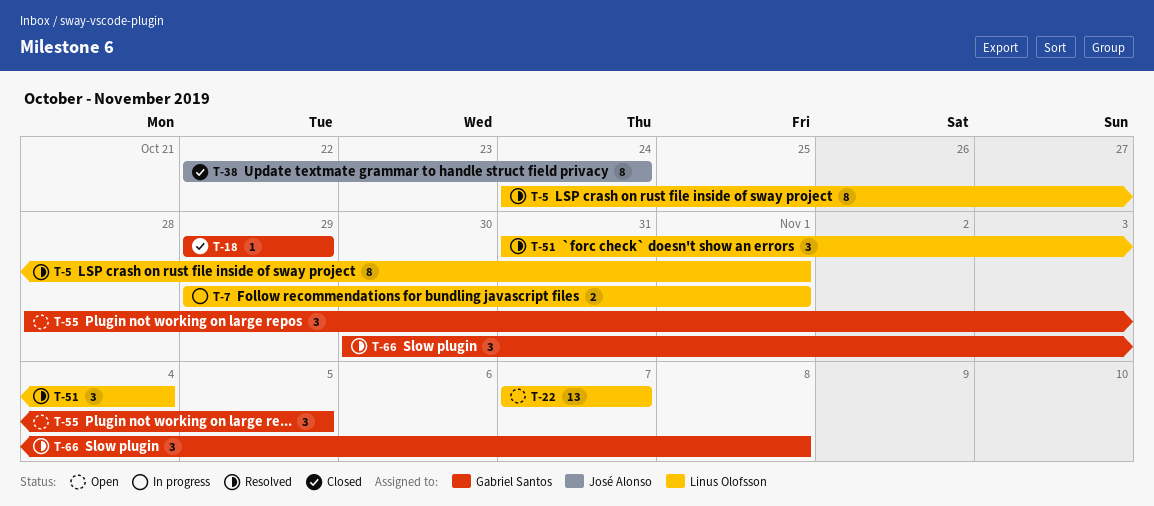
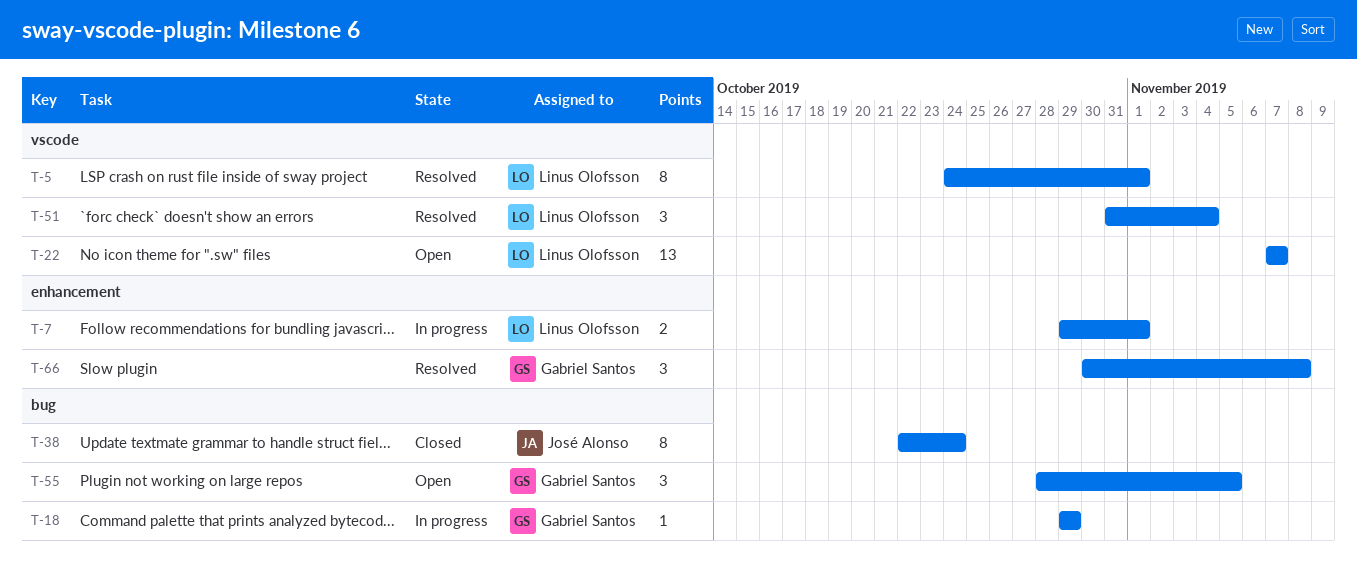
T-18, status: Closed -> In progress

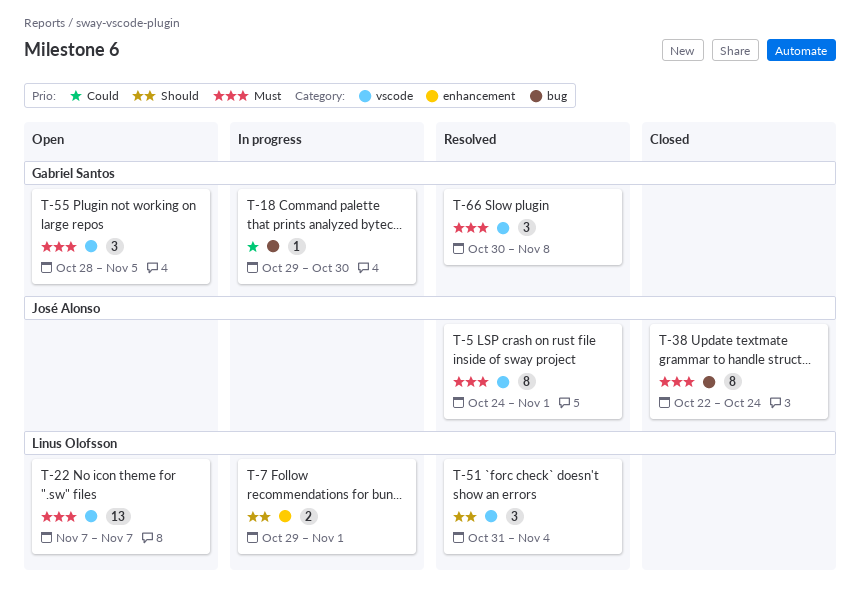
T-5, owner: Linus Olofsson -> José Alonso
T-18, due: Oct 29 -> Oct 30
T-55, label: bug -> vscode
T-66, label: enhancement -> vscode

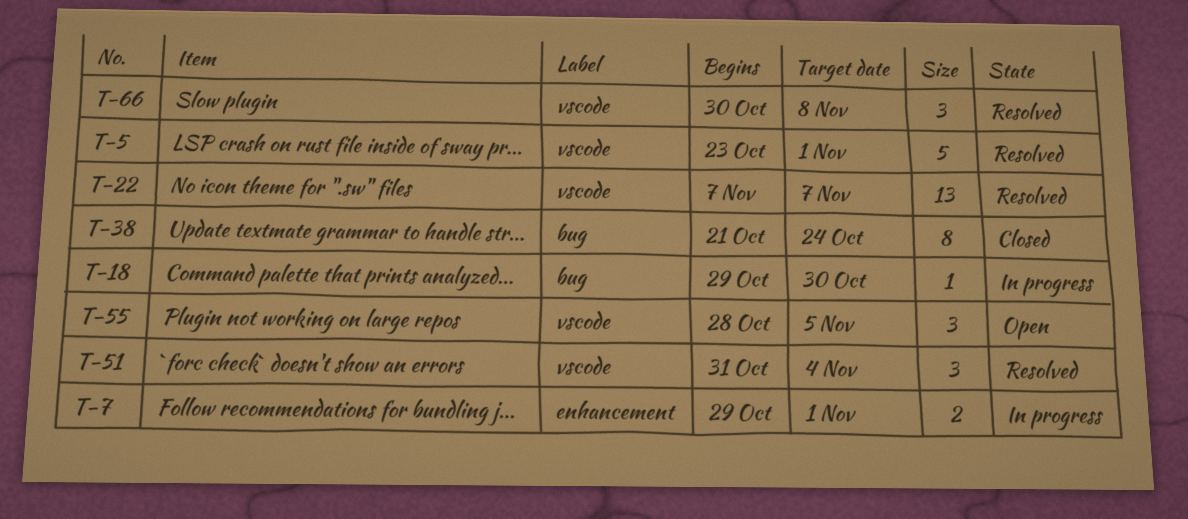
T-5, estimate: 8 -> 5
T-5, start: Oct 24 -> Oct 23
T-22, status: Open -> Resolved
T-38, start: Oct 22 -> Oct 21

